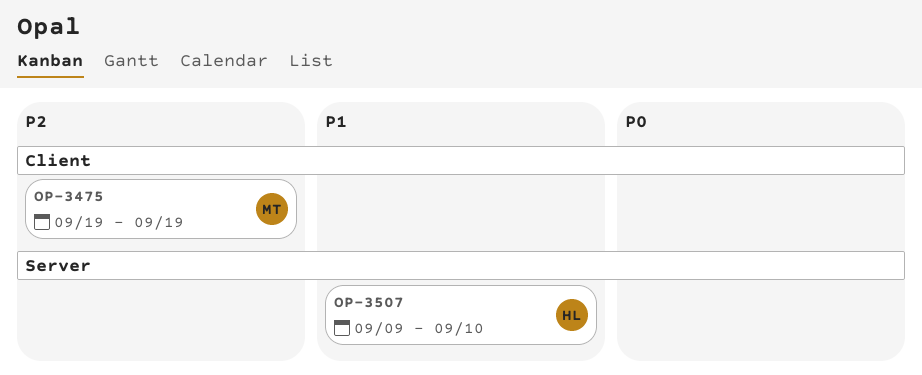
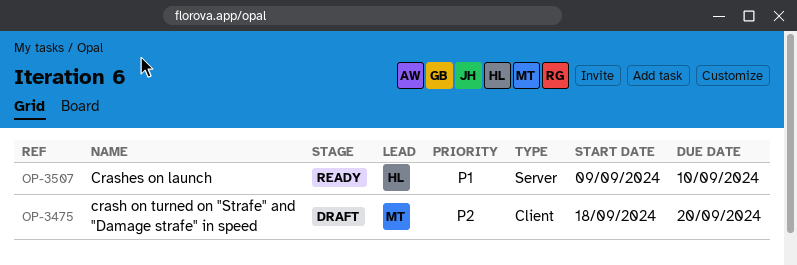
OP-3475, start: Sep 19 -> Sep 18
OP-3475, due: Sep 19 -> Sep 20

